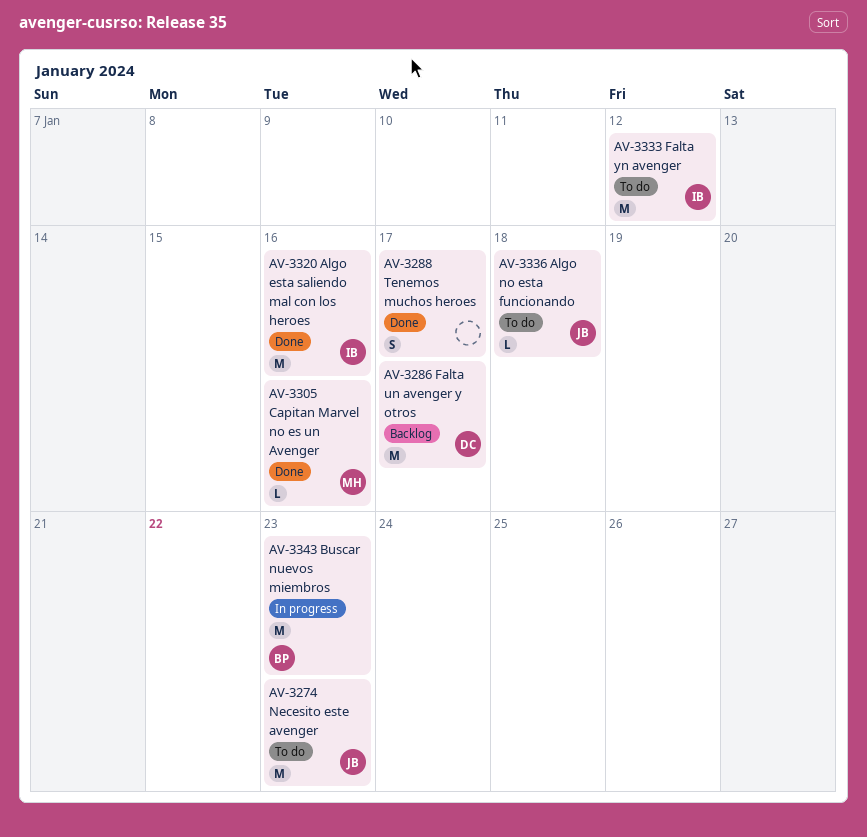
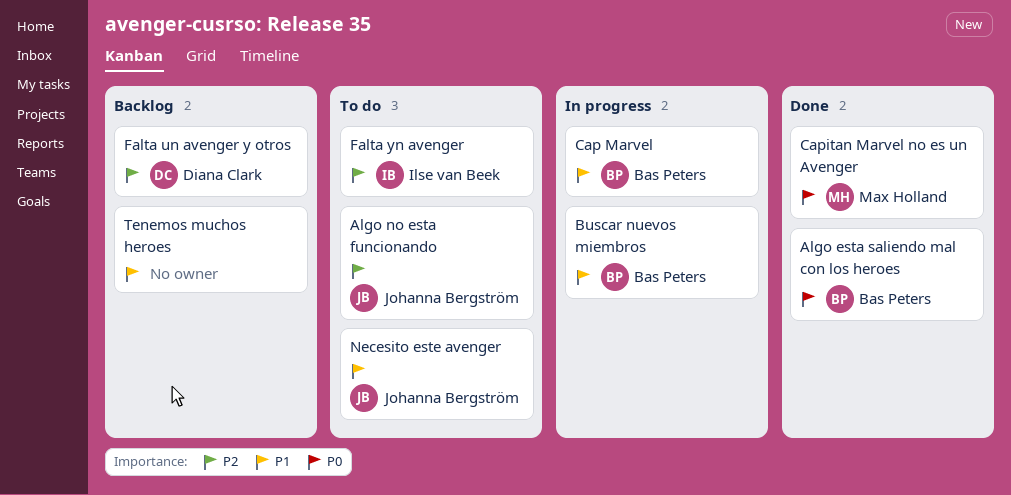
Algo esta saliendo mal con los heroes, owner: Ilse van Beek -> Bas Peters
Cap Marvel: none -> present
Tenemos muchos heroes, status: Done -> Backlog

